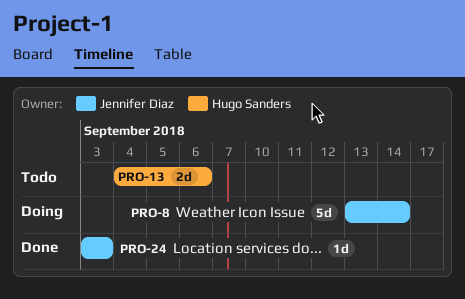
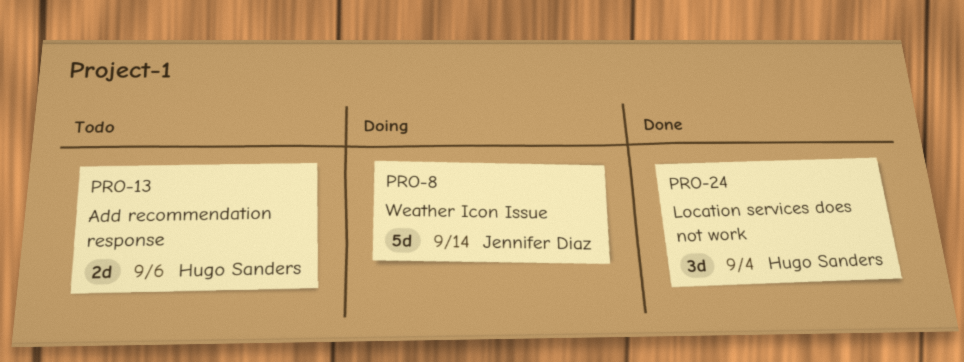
PRO-24, owner: Jennifer Diaz -> Hugo Sanders
PRO-24, estimate: 1d -> 3d
PRO-24, due: Sep 3 -> Sep 4

